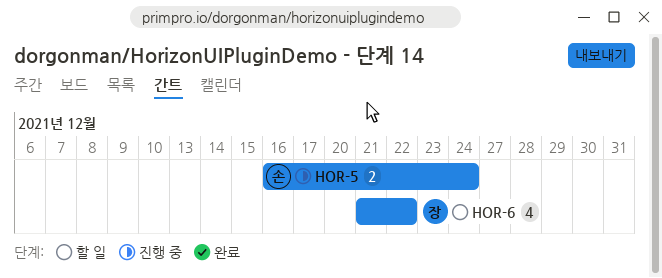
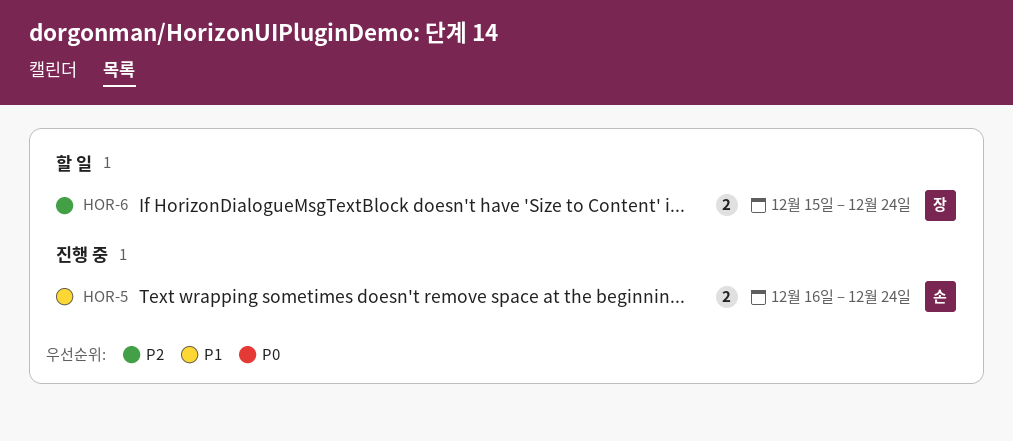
HOR-6, estimate: 4 -> 2
HOR-6, start: Dec 21 -> Dec 15
HOR-6, due: Dec 22 -> Dec 24

